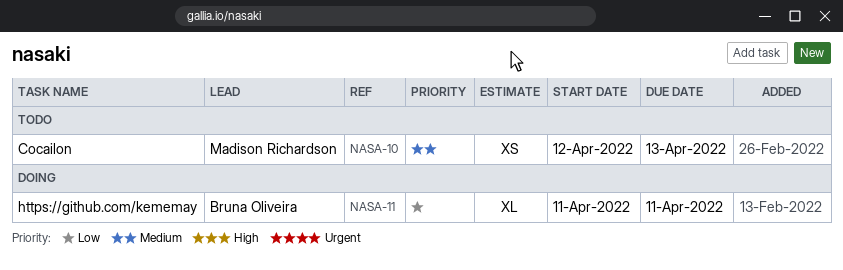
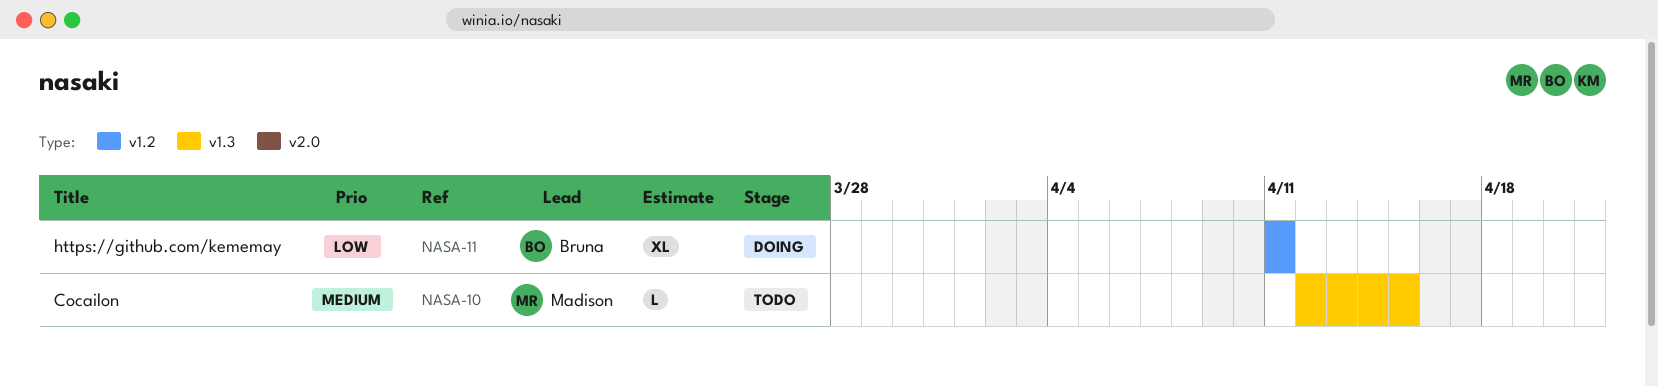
NASA-10, estimate: XS -> L
NASA-10, due: Apr 13 -> Apr 15

